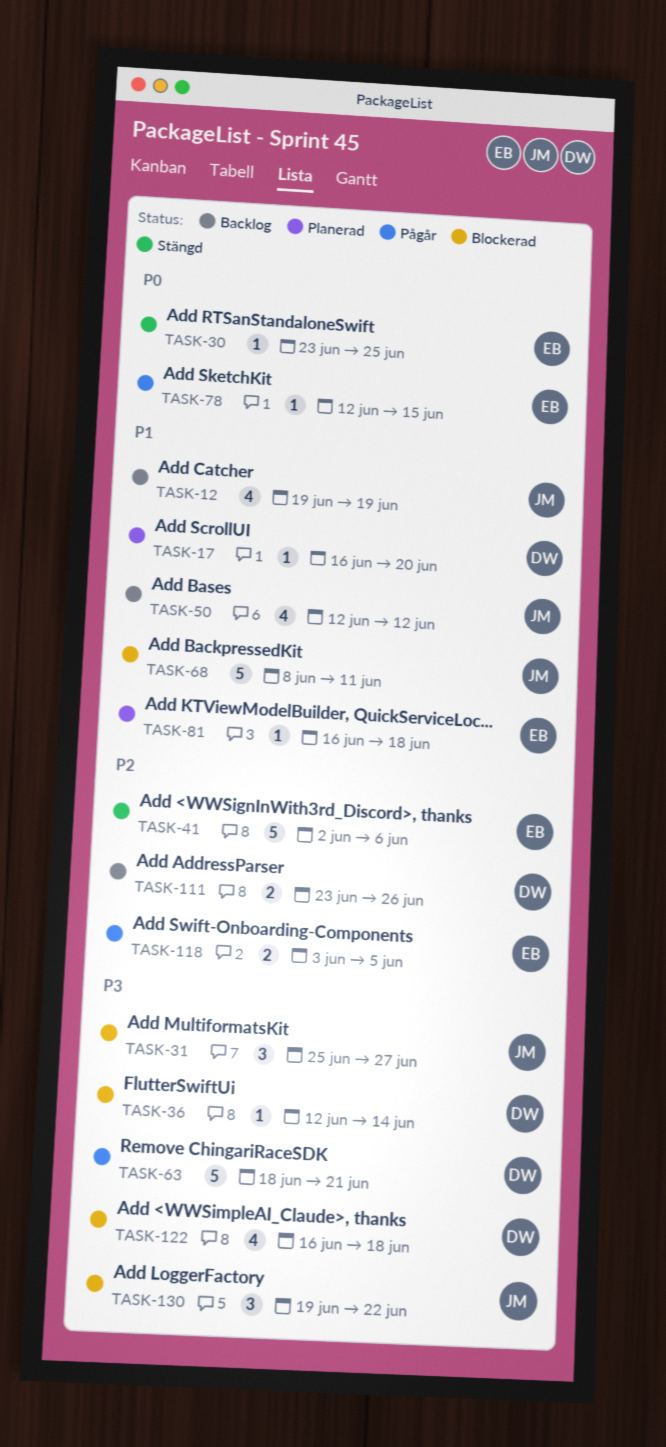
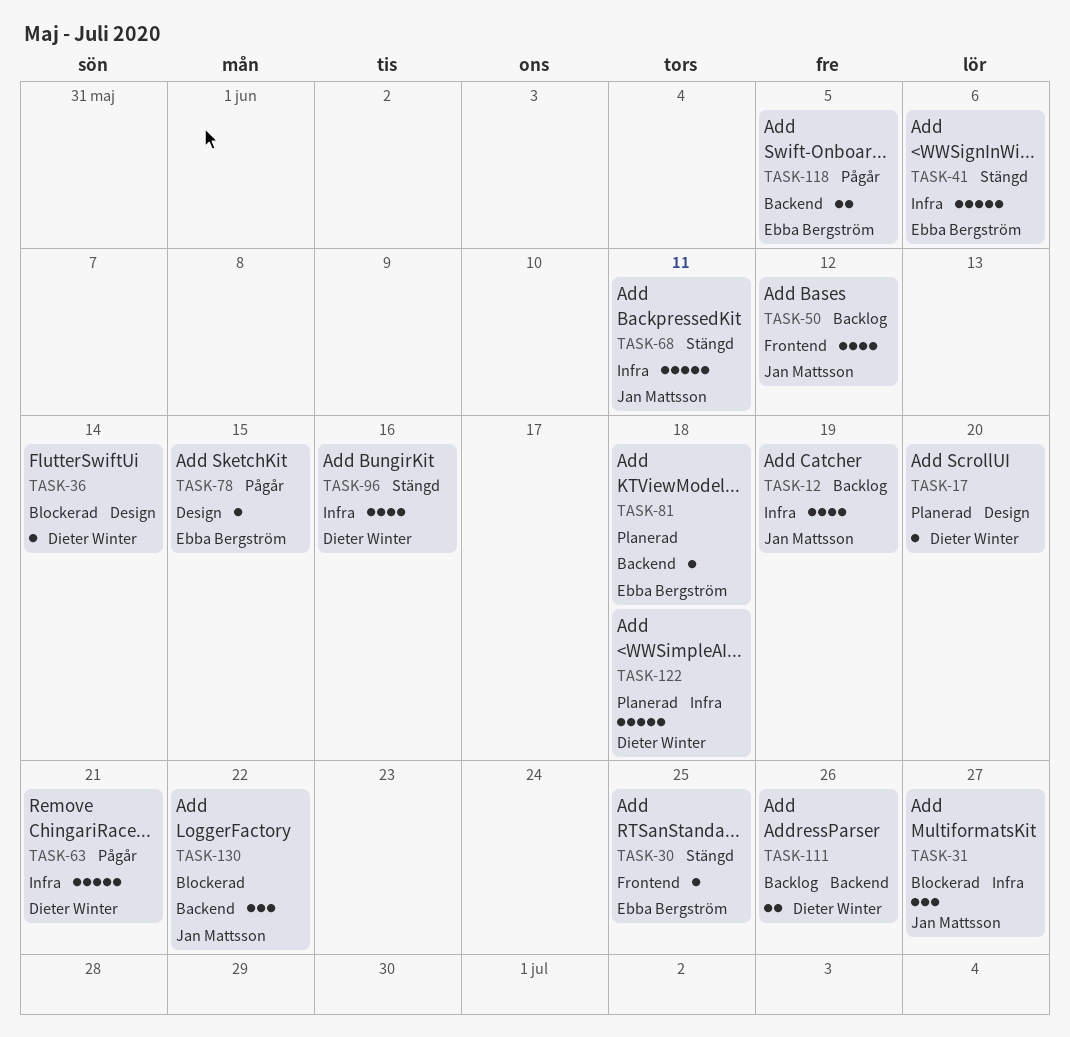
TASK-68, status: Blockerad -> Stängd
TASK-96: none -> present
TASK-122, status: Blockerad -> Planerad
TASK-122, estimate: 4 -> 5

